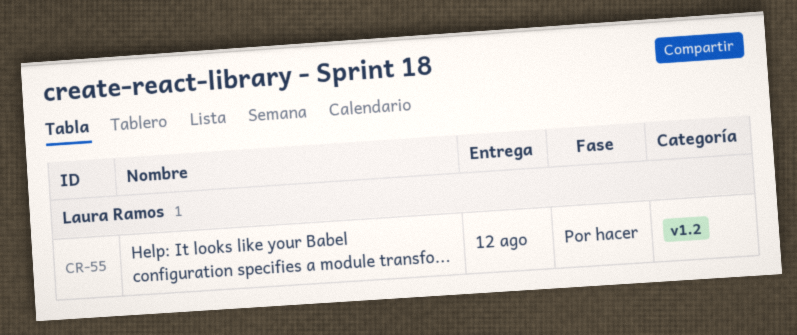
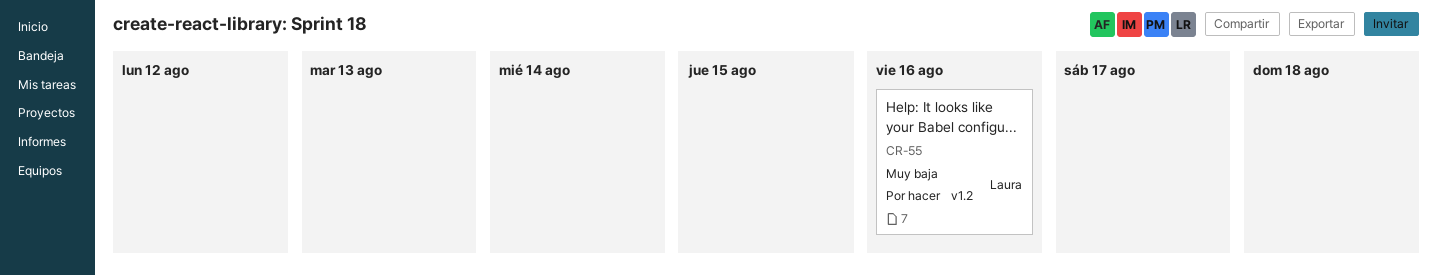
CR-55, due: Aug 12 -> Aug 16

